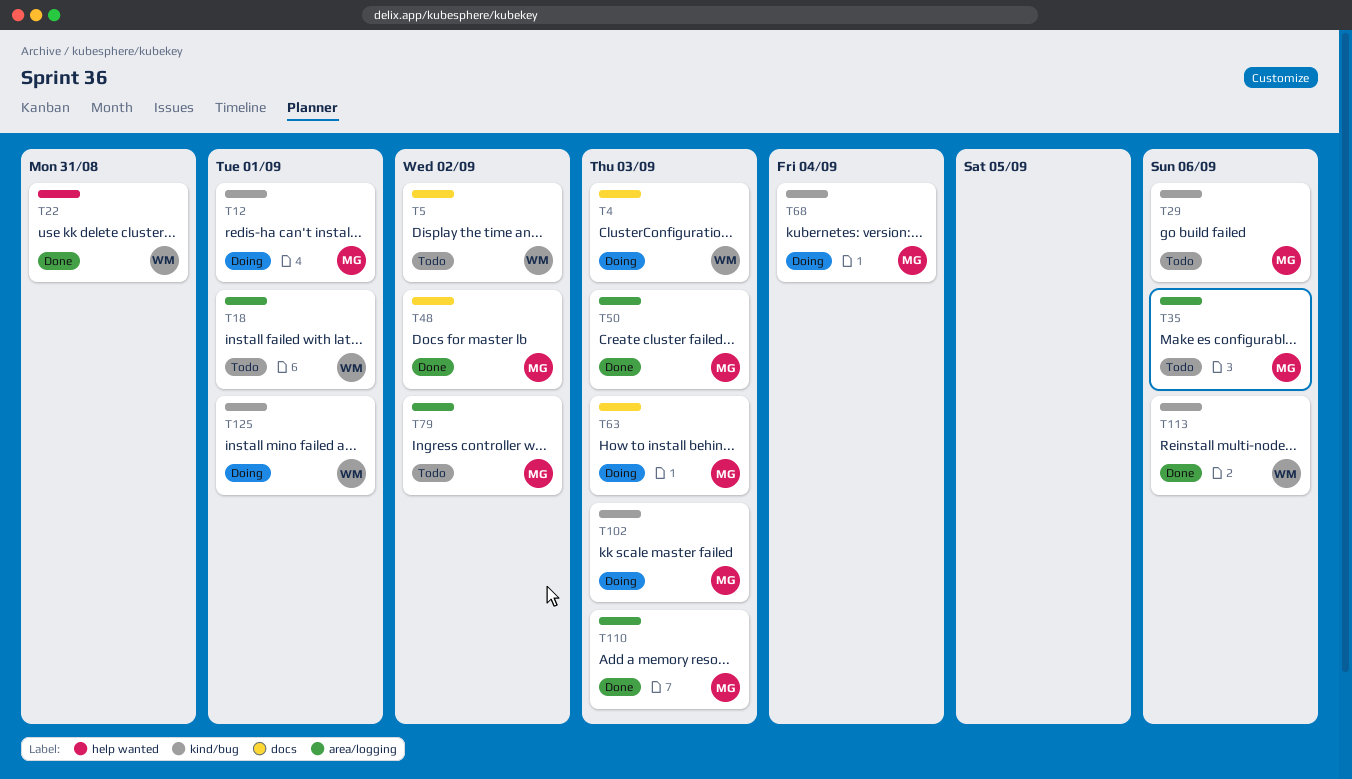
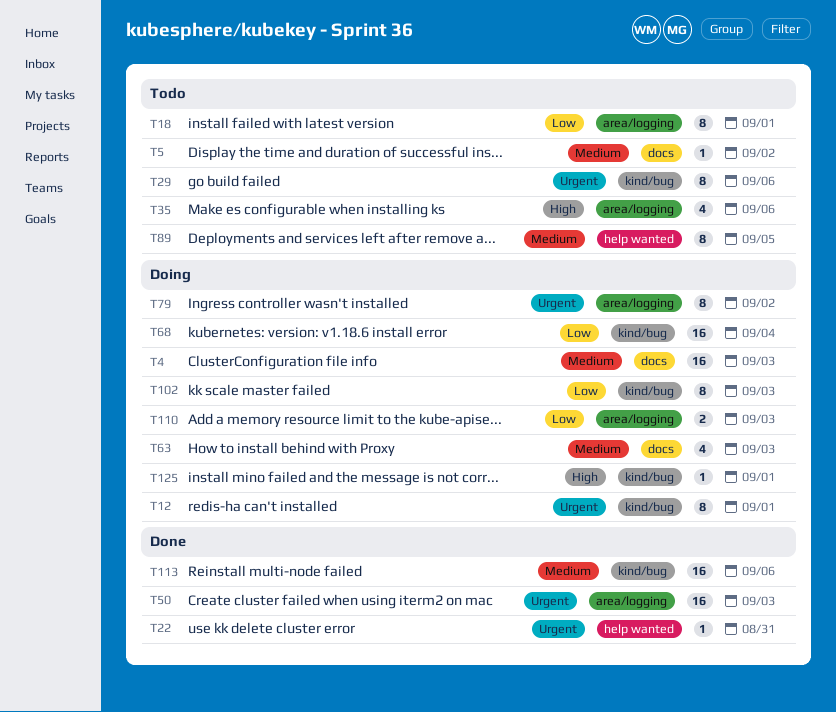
T48: present -> none
T79, status: Todo -> Doing
T89: none -> present
T110, status: Done -> Doing

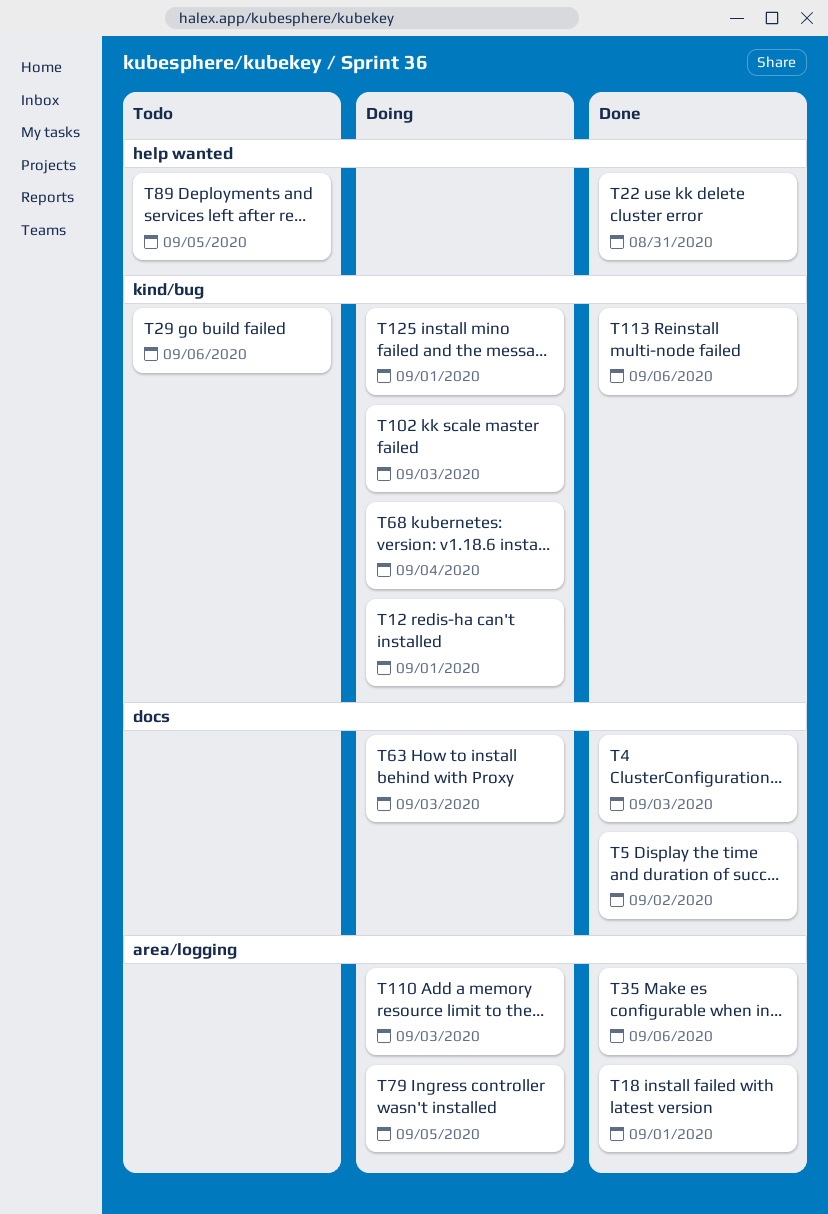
T4, status: Doing -> Done
T5, status: Todo -> Done
T18, status: Todo -> Done
T35, status: Todo -> Done
T50: present -> none
T79, due: Sep 2 -> Sep 5

